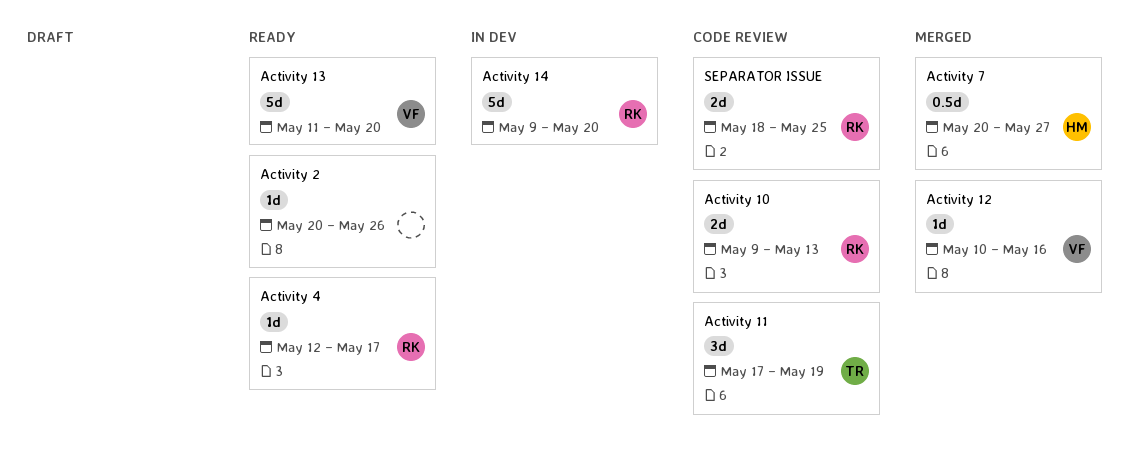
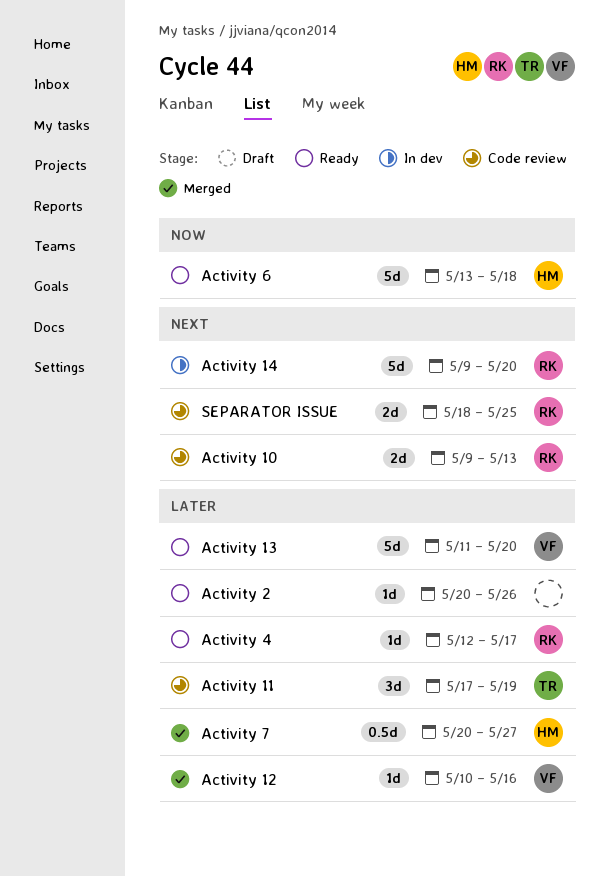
Activity 6: none -> present

